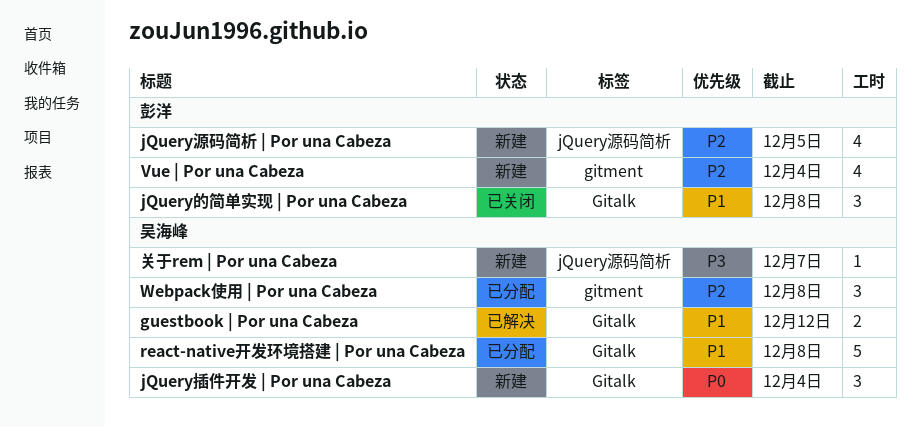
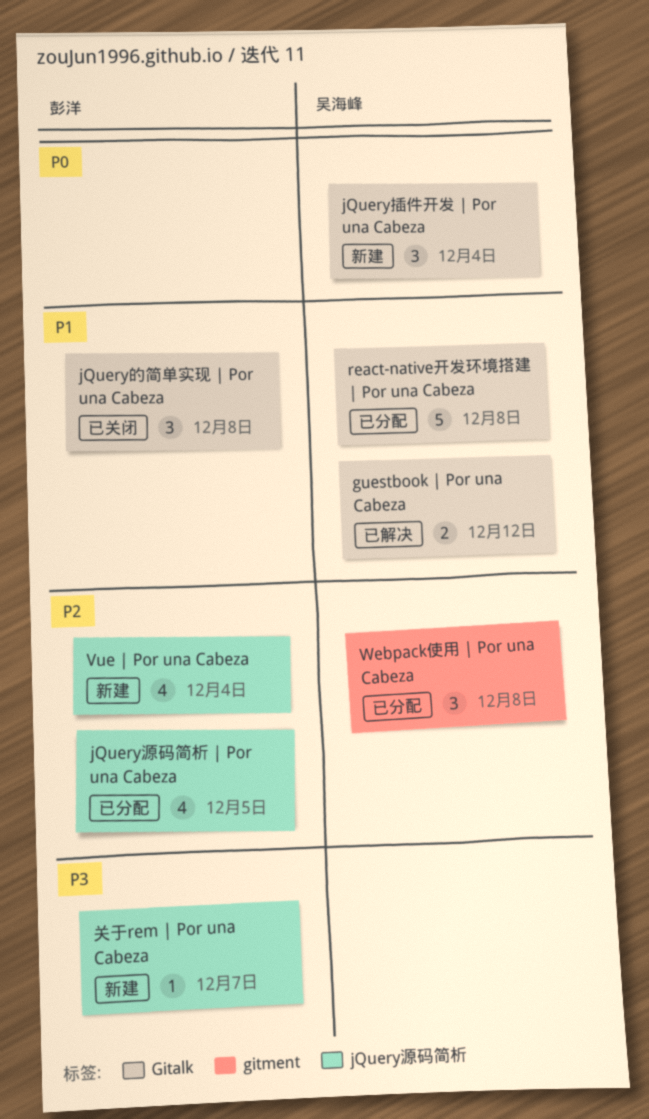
jQuery源码简析 | Por una Cabeza, status: 新建 -> 已分配
Vue | Por una Cabeza, label: gitment -> jQuery源码简析
关于rem | Por una Cabeza, owner: 吴海峰 -> 彭洋

